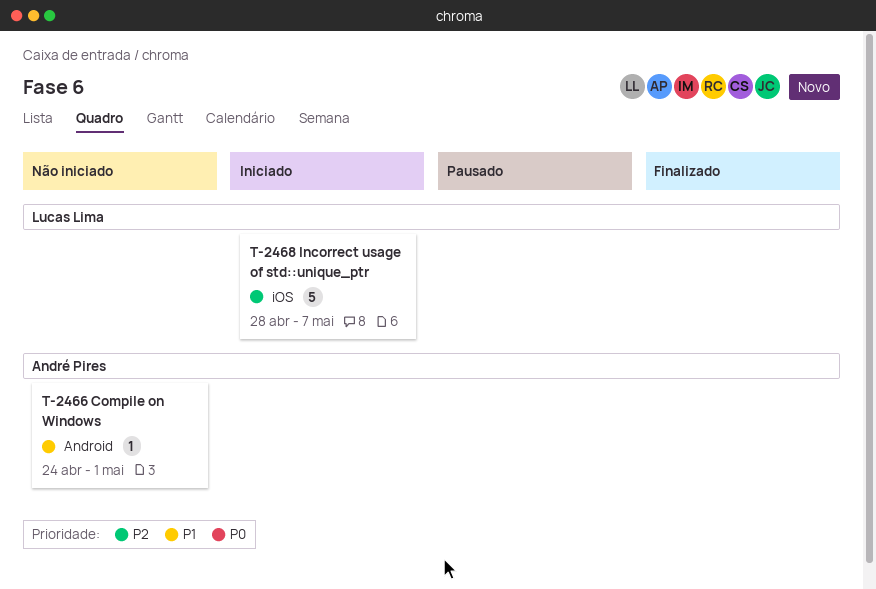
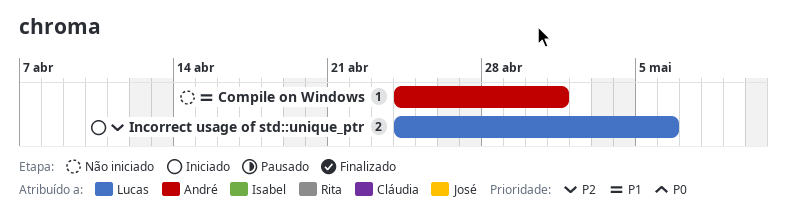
Incorrect usage of std::unique_ptr, estimate: 5 -> 2
Incorrect usage of std::unique_ptr, start: Apr 28 -> Apr 24
Incorrect usage of std::unique_ptr, due: May 7 -> May 6

